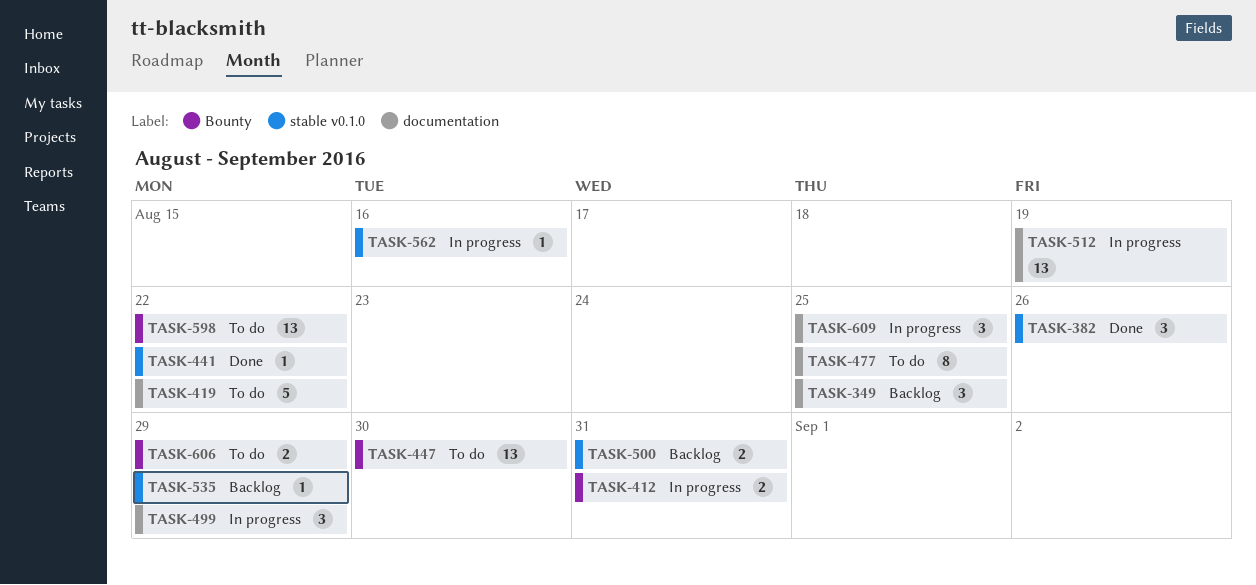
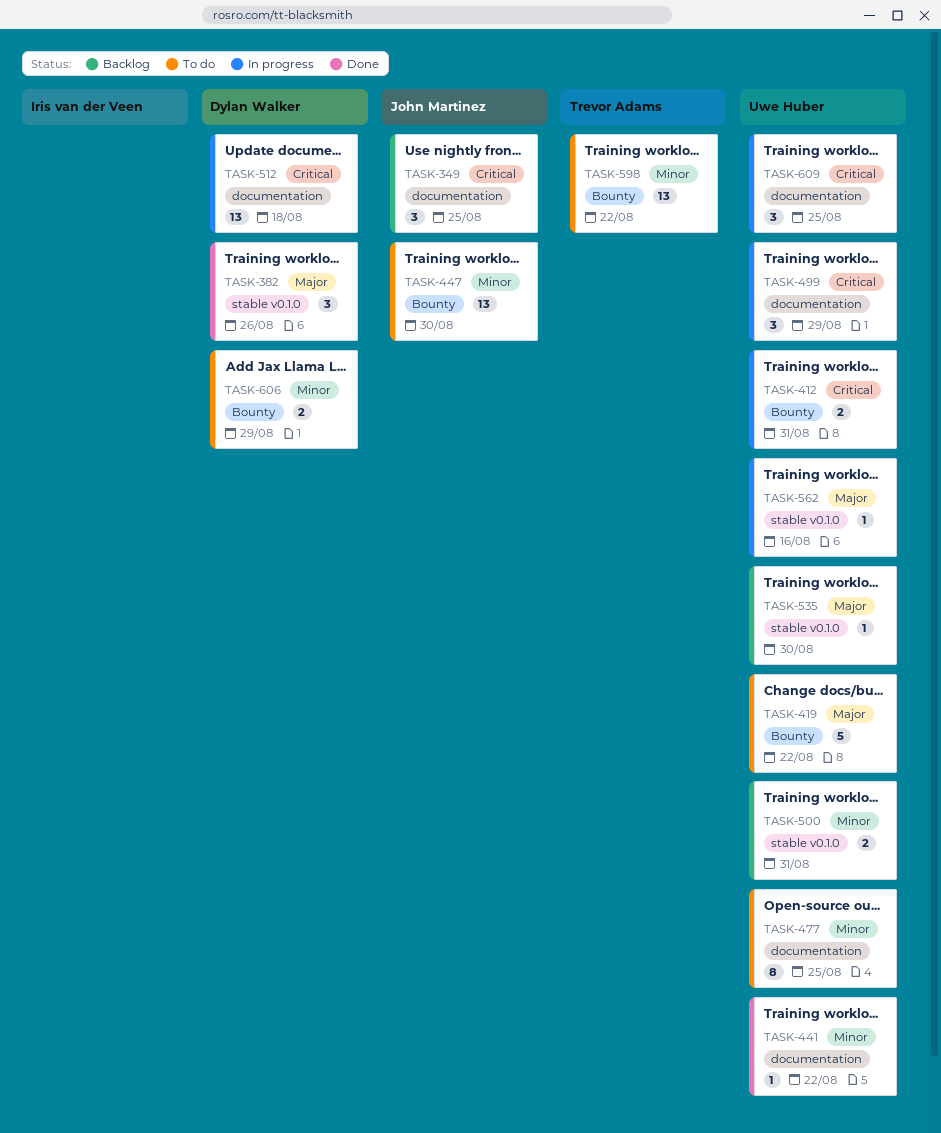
TASK-419, label: documentation -> Bounty
TASK-441, label: stable v0.1.0 -> documentation
TASK-512, due: Aug 19 -> Aug 18
TASK-535, due: Aug 29 -> Aug 30

